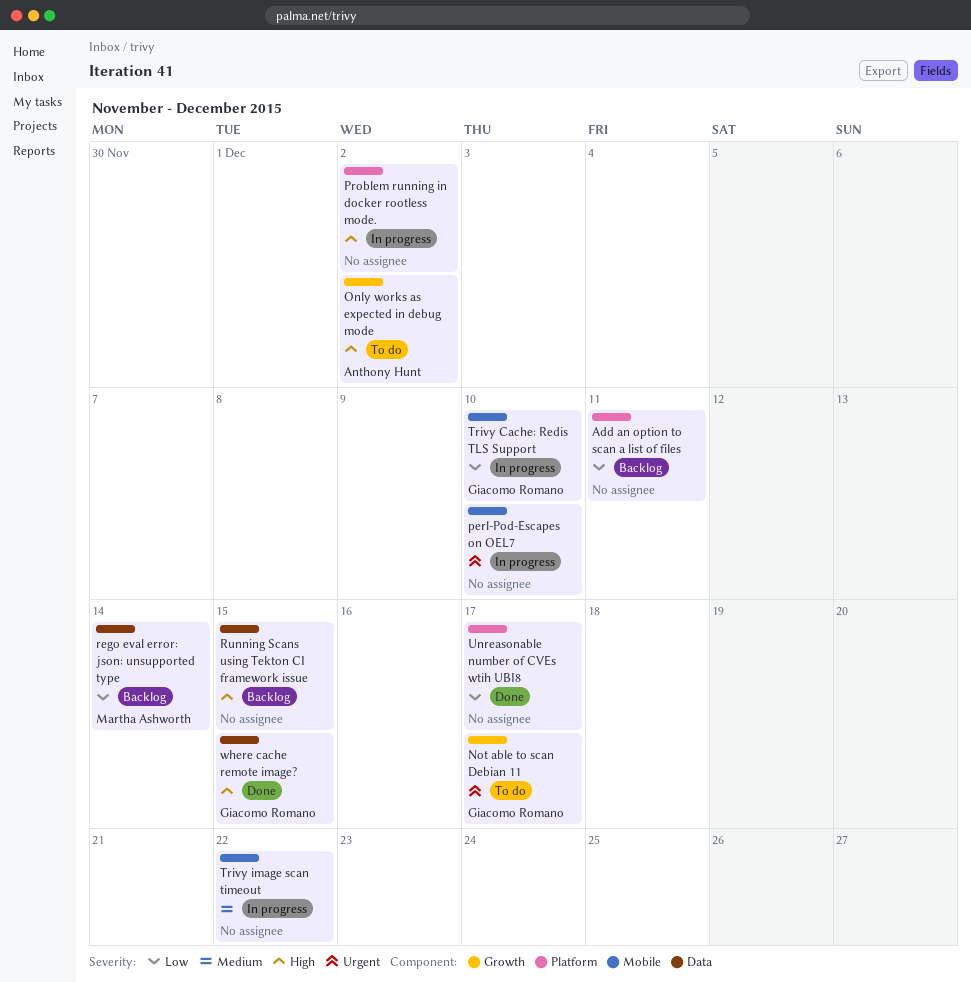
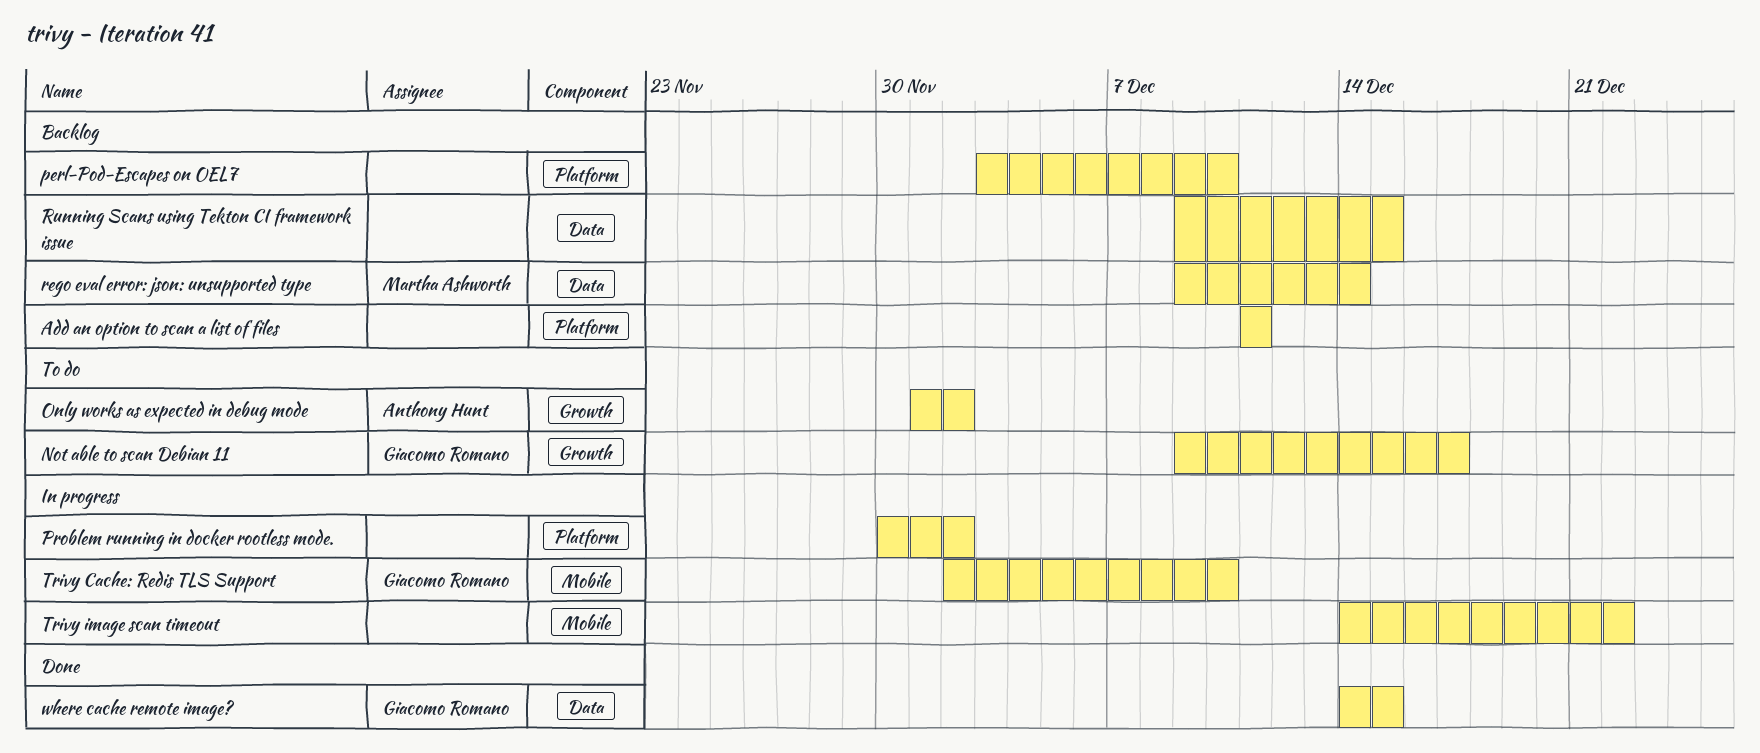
perl-Pod-Escapes on OEL7, status: In progress -> Backlog
perl-Pod-Escapes on OEL7, label: Mobile -> Platform
Unreasonable number of CVEs wtih UBI8: present -> none

